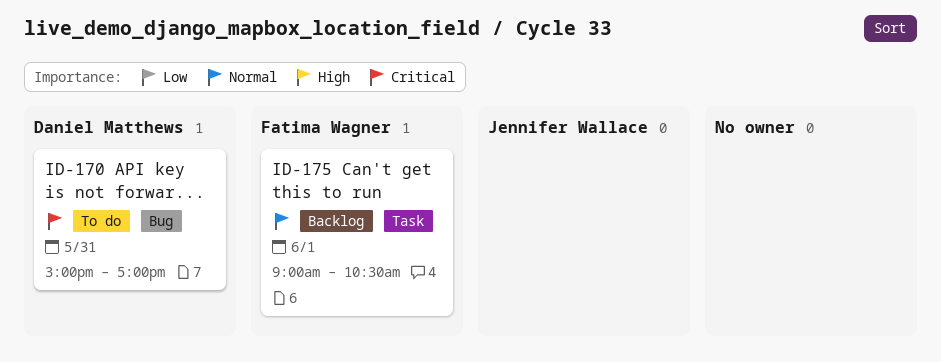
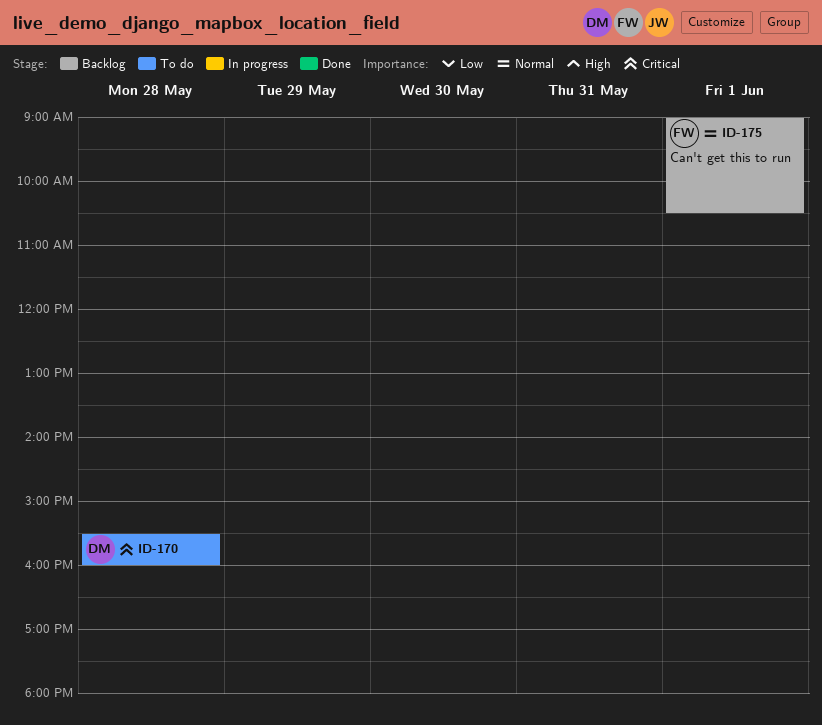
ID-170, day: May 31 -> May 28
ID-170, begins: 15:00 -> 15:30
ID-170, ends: 17:00 -> 16:00

